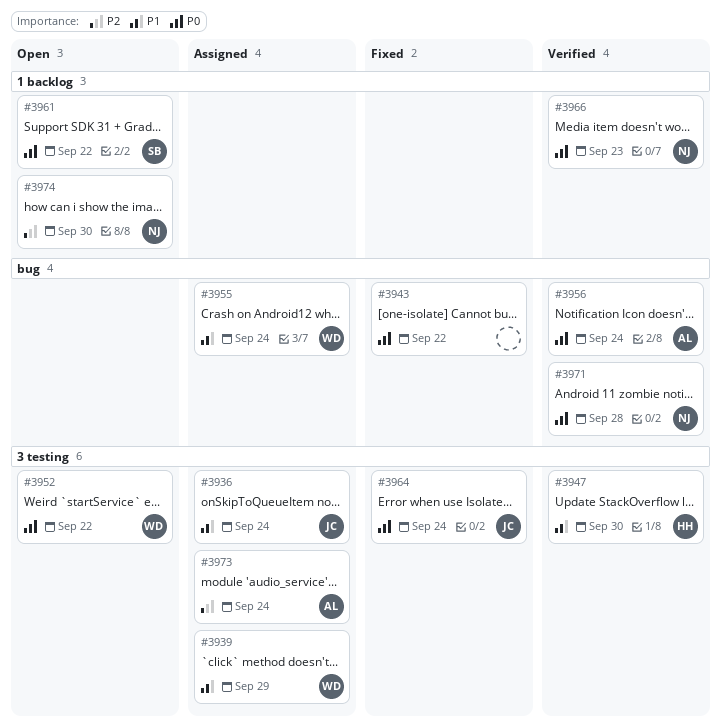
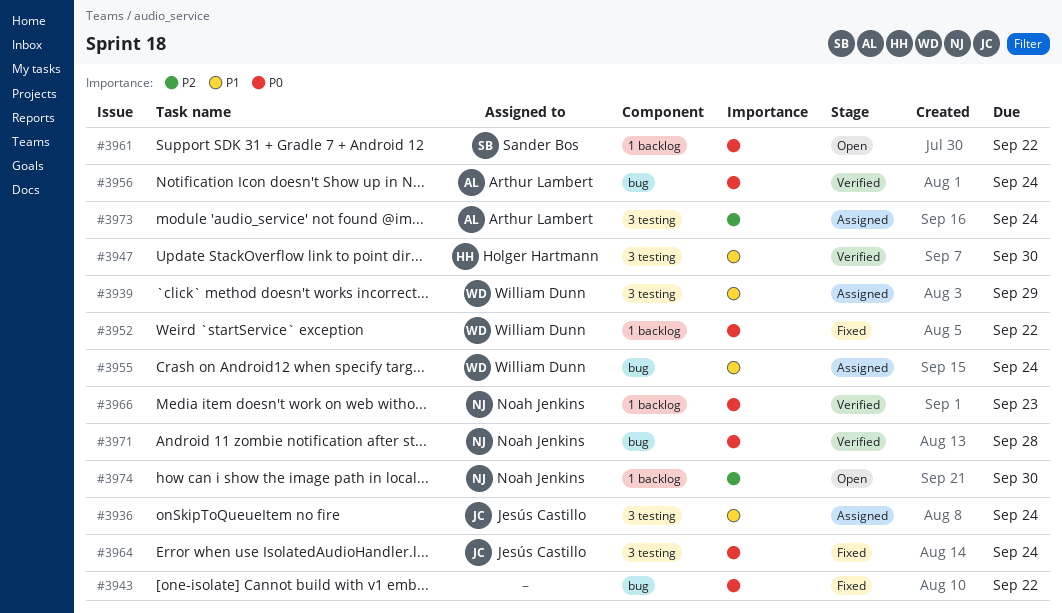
#3952, status: Open -> Fixed
#3952, label: 3 testing -> 1 backlog

